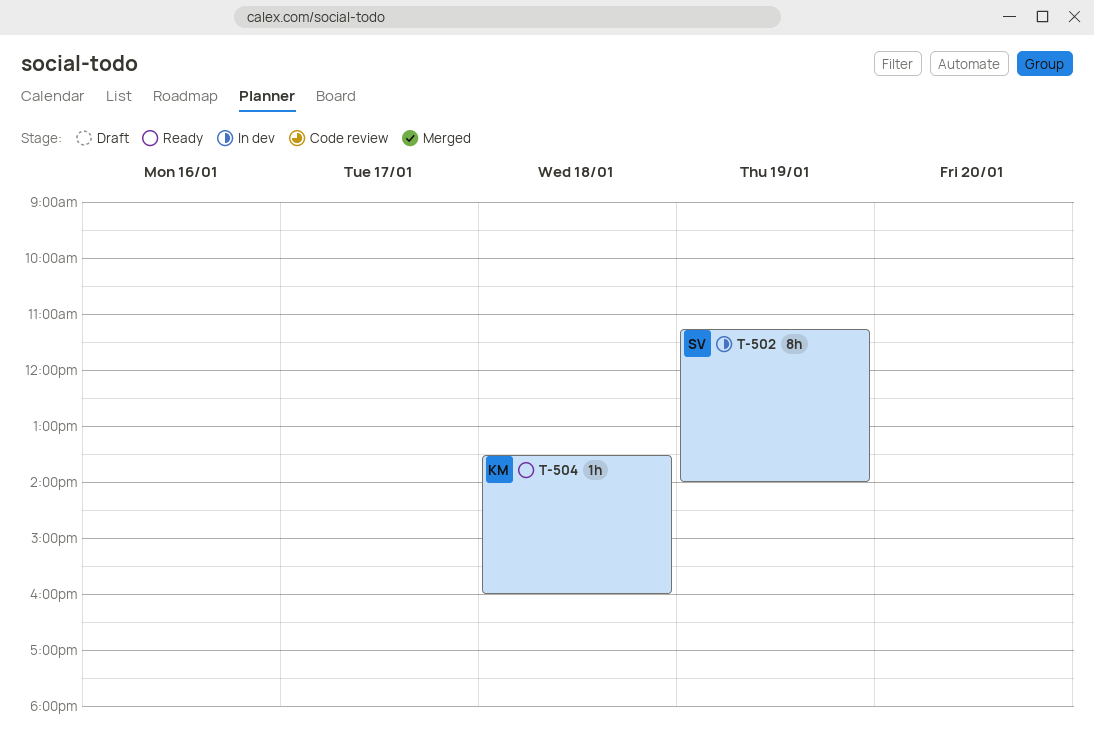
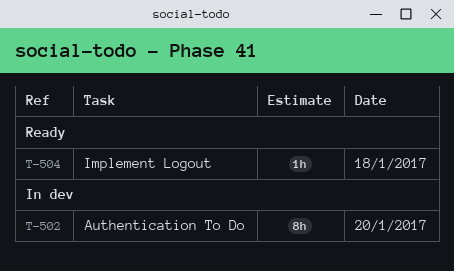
T-502, day: Jan 19 -> Jan 20

